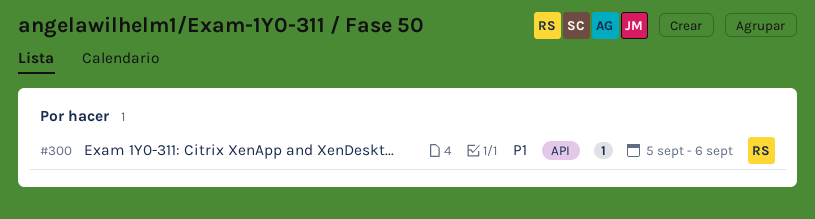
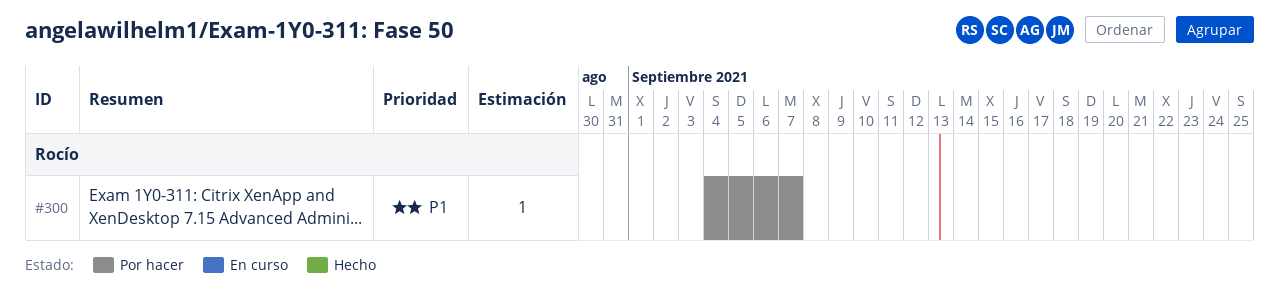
#300, start: Sep 5 -> Sep 4
#300, due: Sep 6 -> Sep 7

